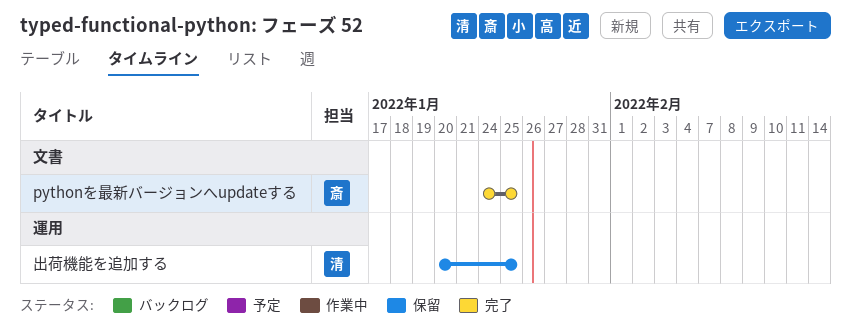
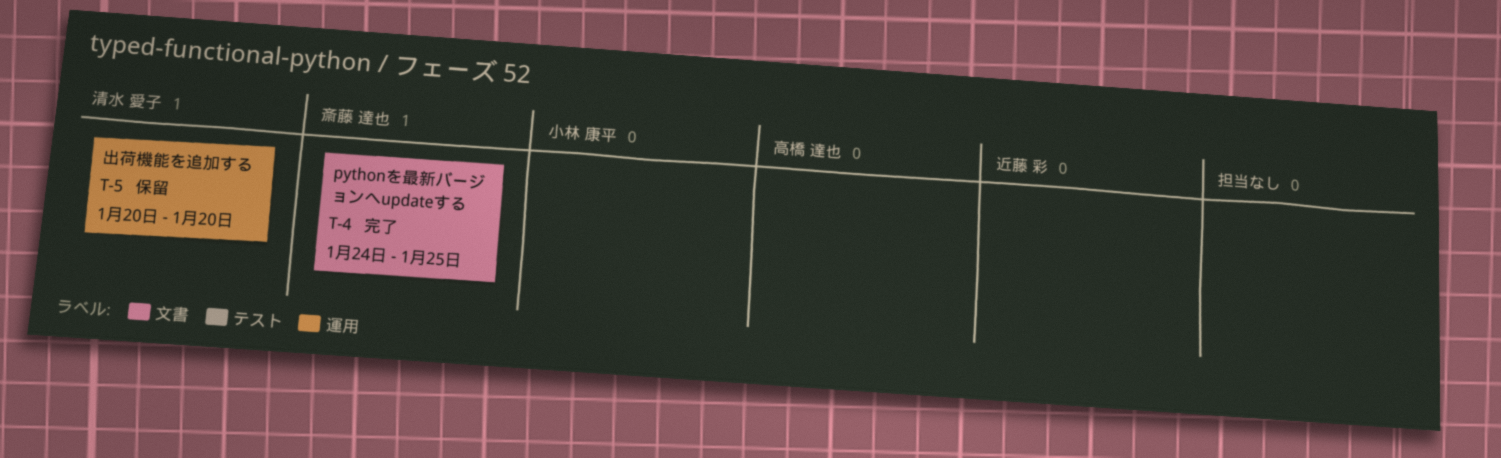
出荷機能を追加する, due: Jan 25 -> Jan 20

